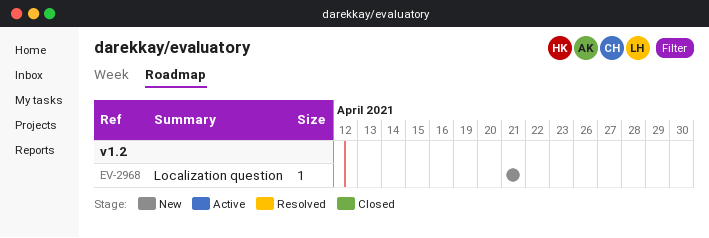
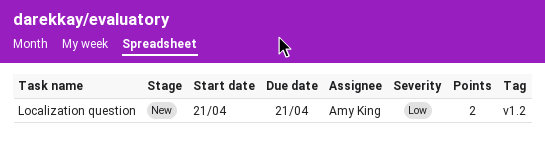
Localization question, estimate: 1 -> 2

